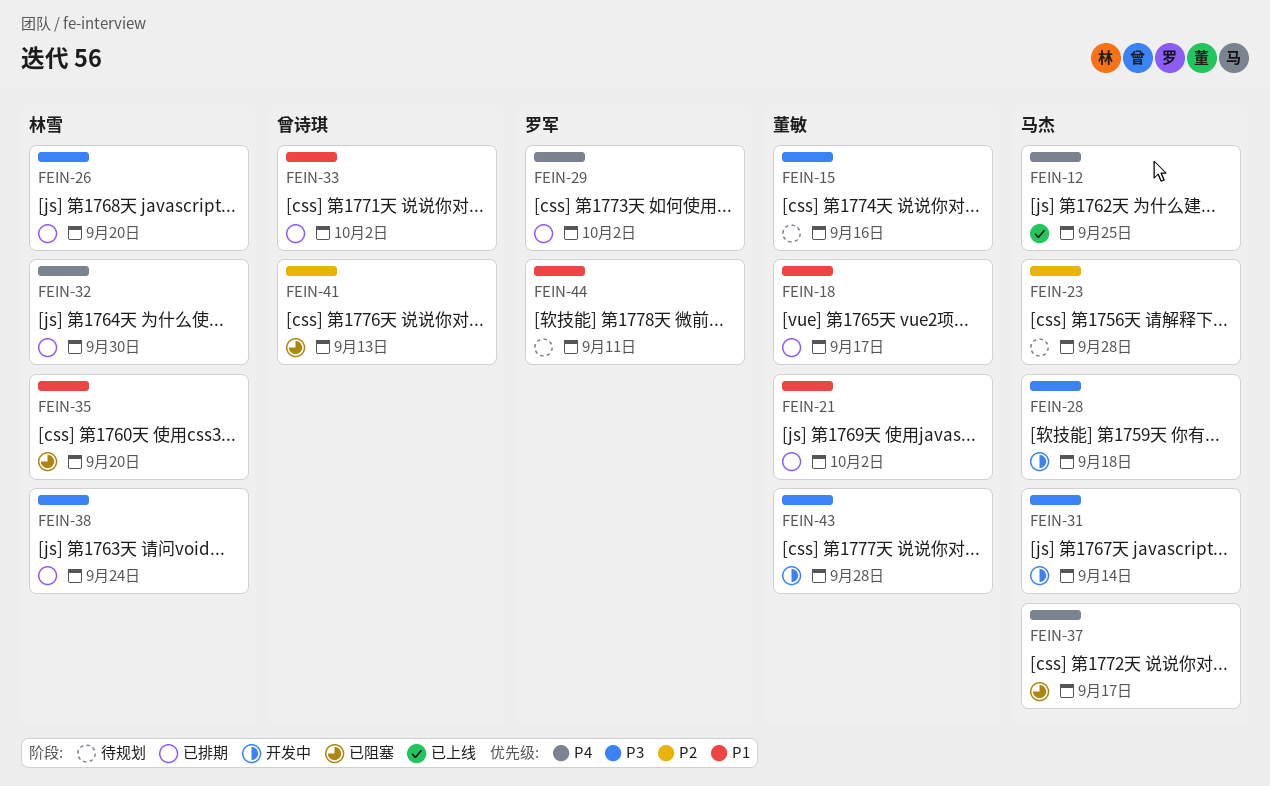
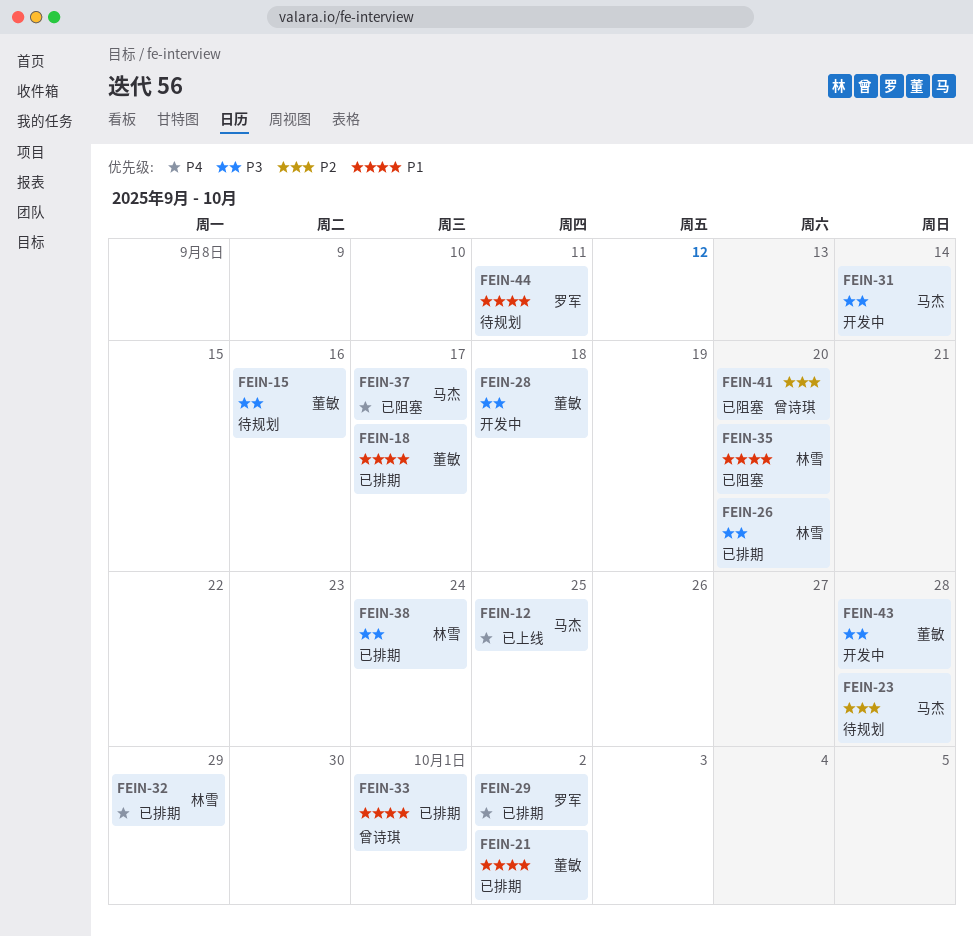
FEIN-28, owner: 马杰 -> 董敏
FEIN-32, due: Sep 30 -> Sep 29
FEIN-33, due: Oct 2 -> Oct 1
FEIN-41, due: Sep 13 -> Sep 20

